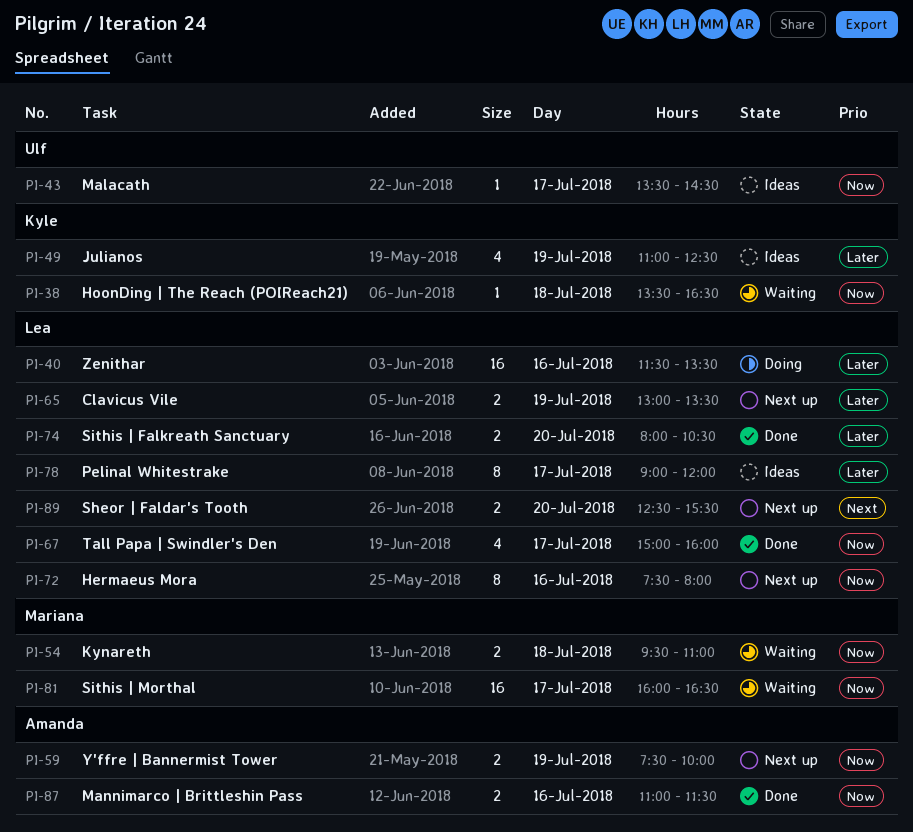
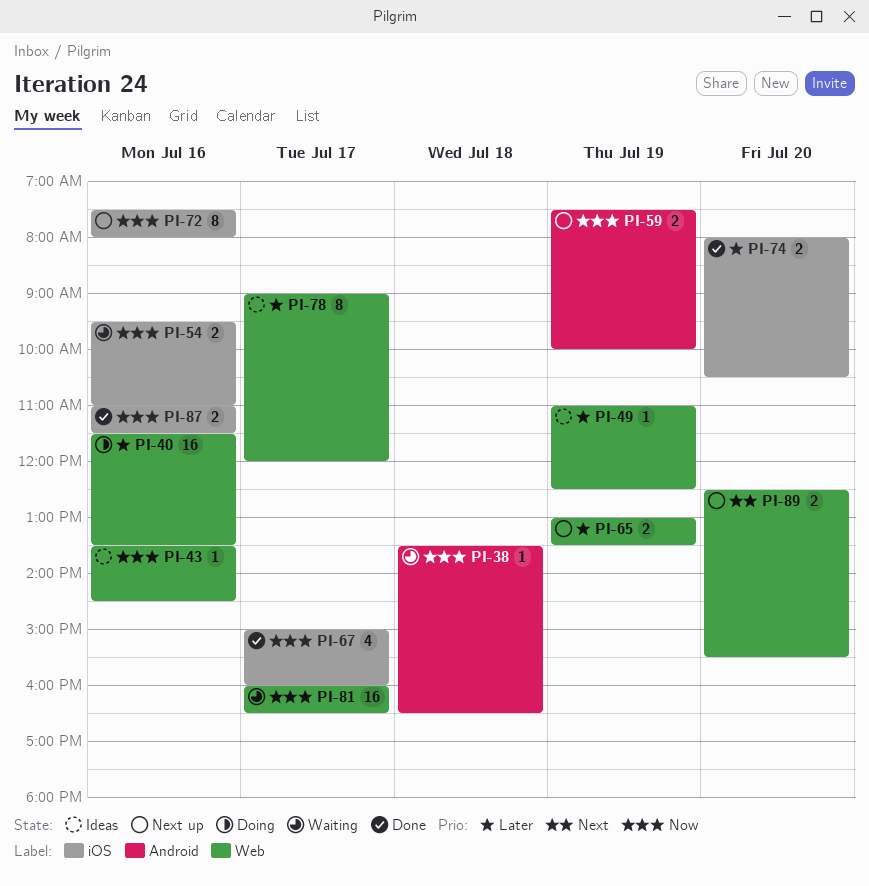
PI-43, day: Jul 17 -> Jul 16
PI-49, estimate: 4 -> 1
PI-54, day: Jul 18 -> Jul 16

